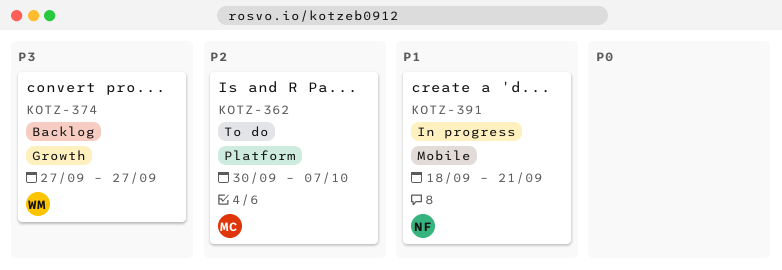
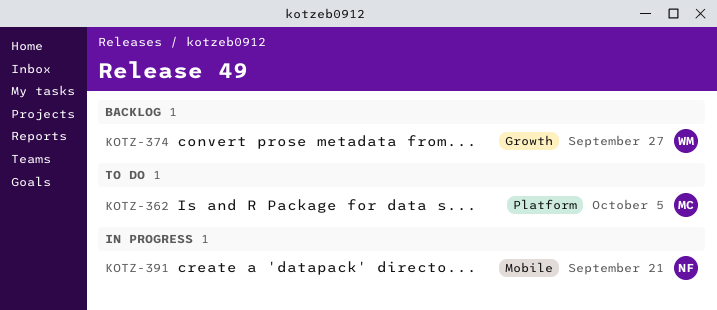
KOTZ-362, due: Oct 7 -> Oct 5

